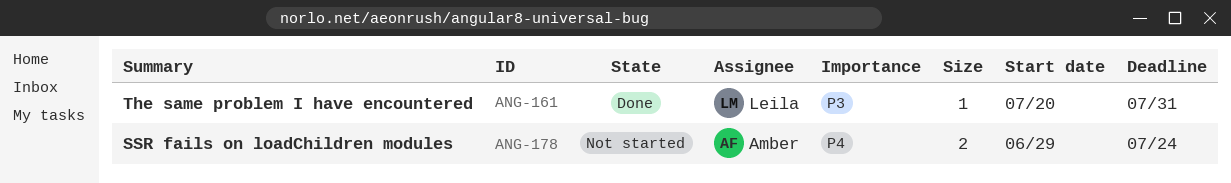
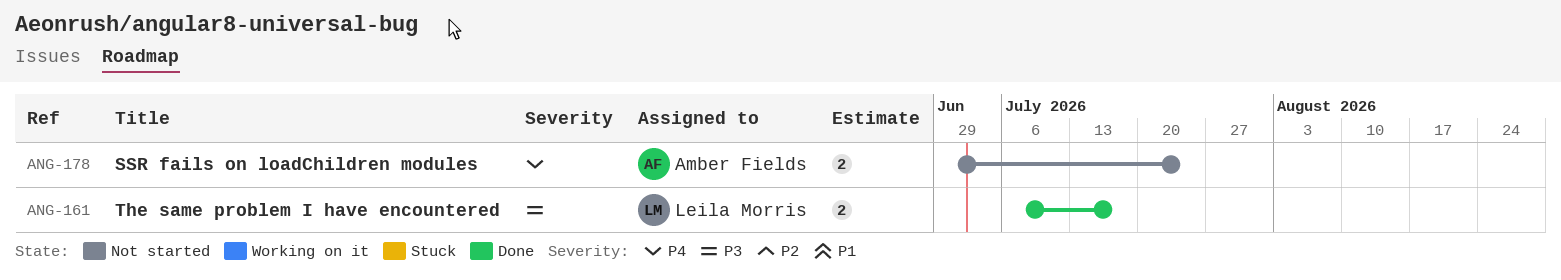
ANG-161, estimate: 1 -> 2
ANG-161, start: Jul 20 -> Jul 6
ANG-161, due: Jul 31 -> Jul 17

